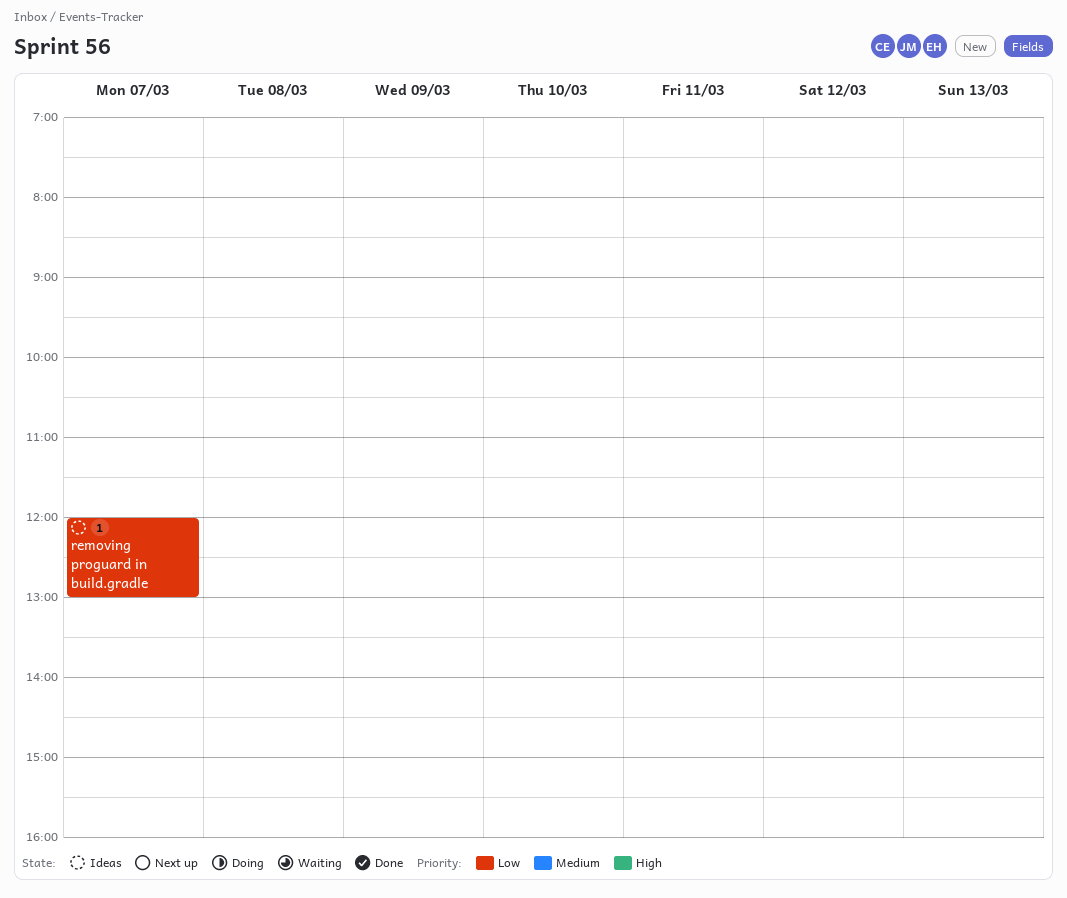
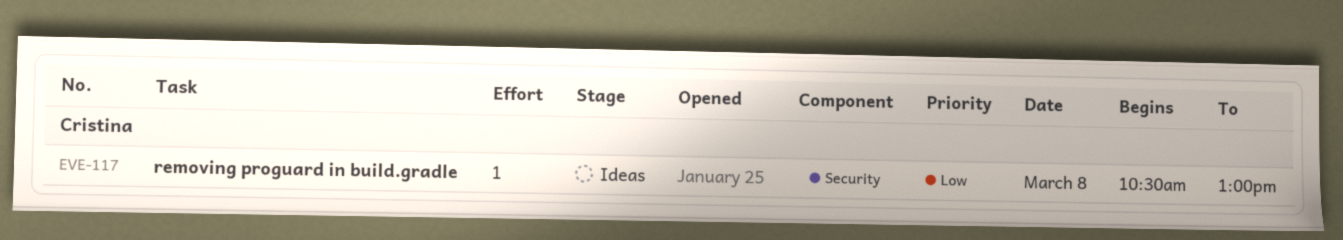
removing proguard in build.gradle, day: Mar 7 -> Mar 8
removing proguard in build.gradle, begins: 12:00 -> 10:30

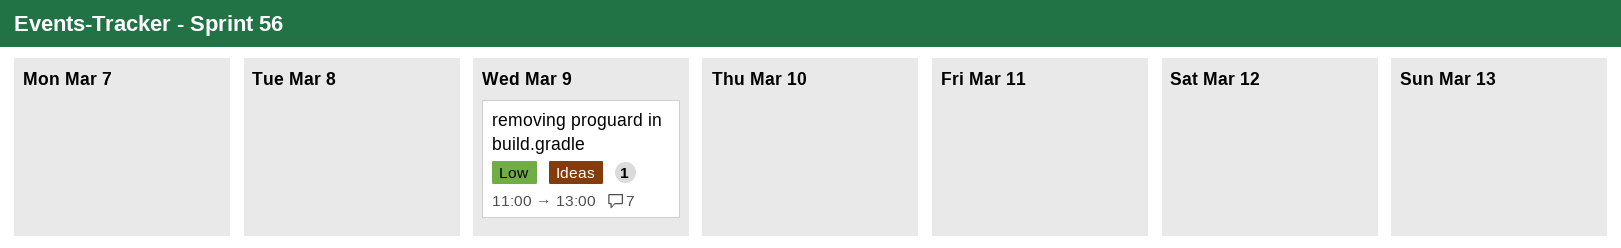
removing proguard in build.gradle, day: Mar 8 -> Mar 9
removing proguard in build.gradle, begins: 10:30 -> 11:00

